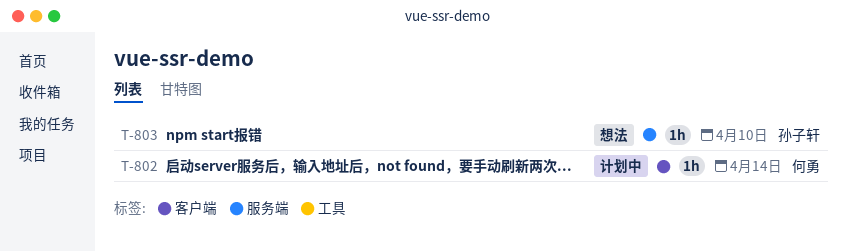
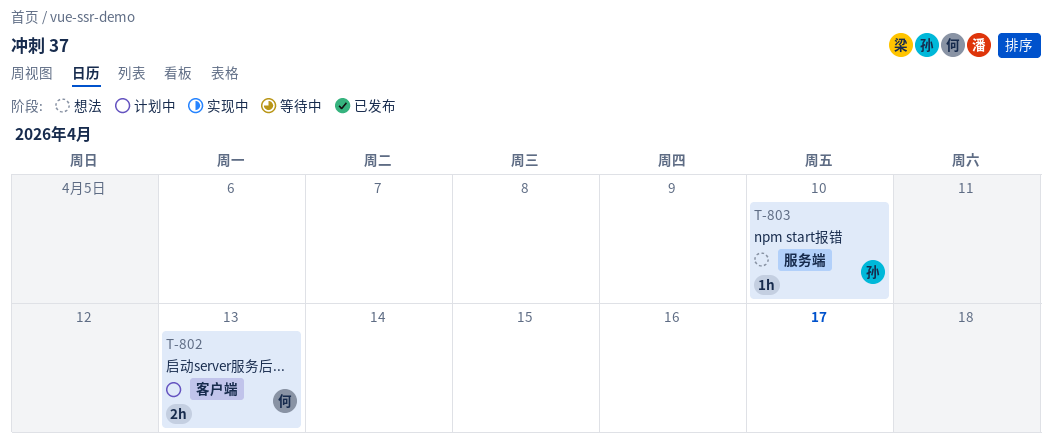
T-802, estimate: 1h -> 2h
T-802, due: Apr 14 -> Apr 13

